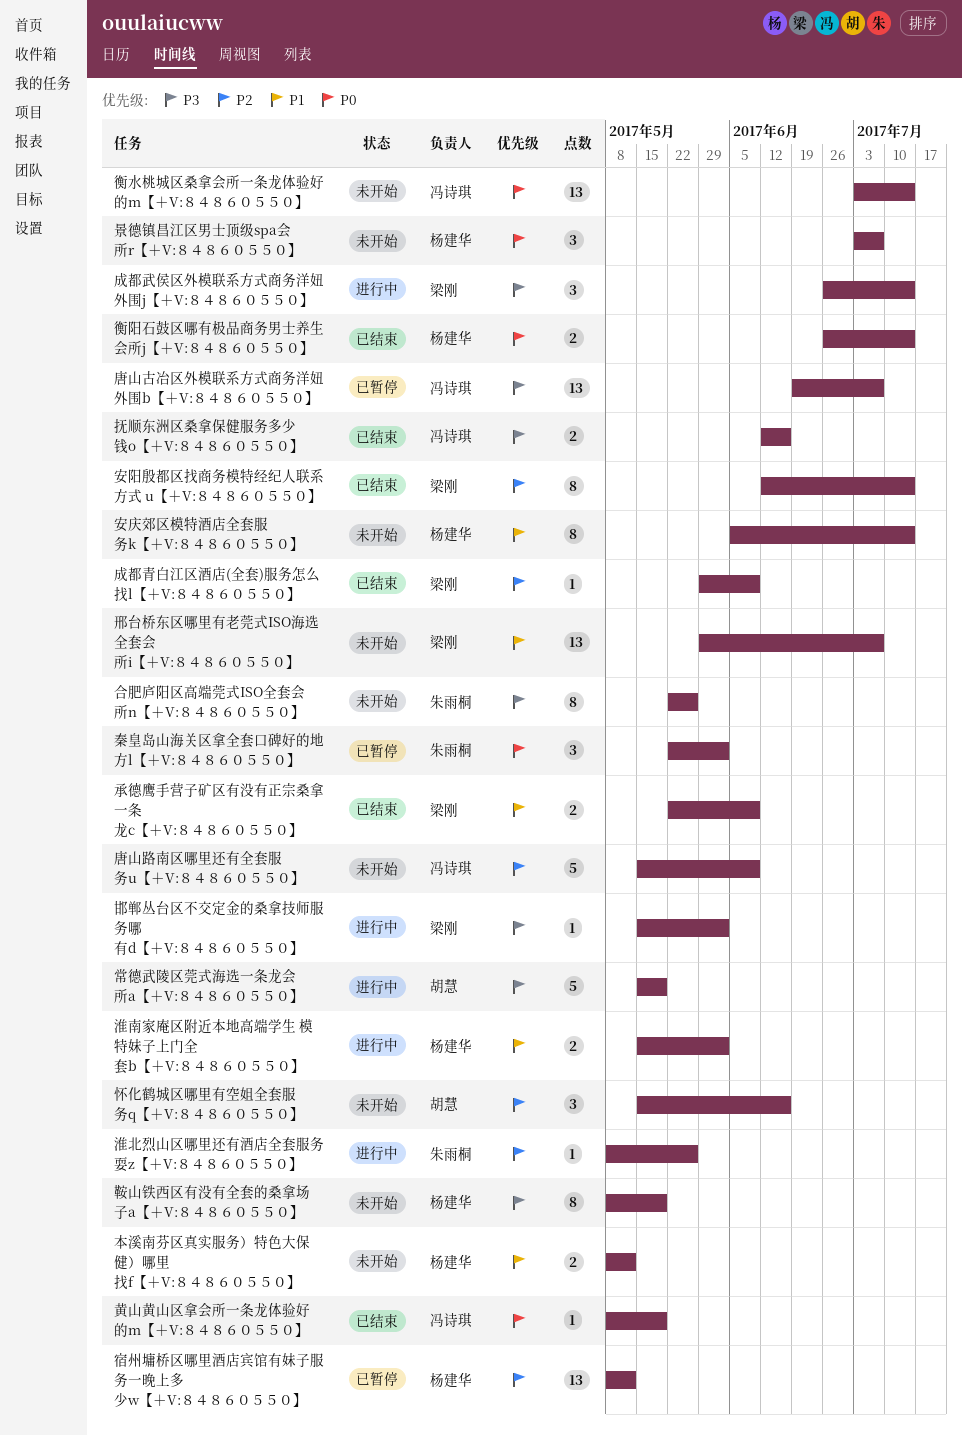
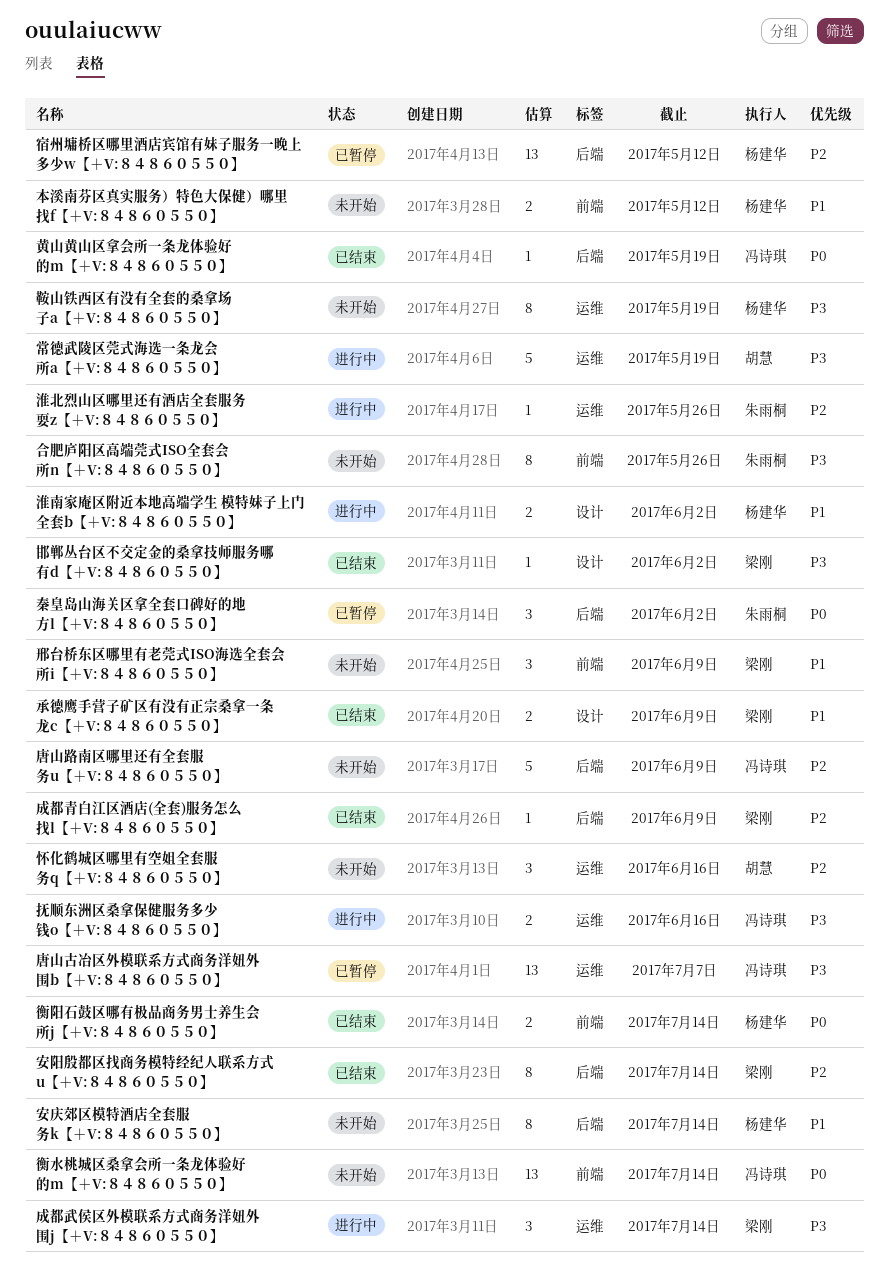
抚顺东洲区桑拿保健服务多少钱o【＋V:８４８６０５５０】, status: 已结束 -> 进行中
景德镇昌江区男士顶级spa会所r【＋V:８４８６０５５０】: present -> none
邢台桥东区哪里有老莞式ISO海选全套会所i【＋V:８４８６０５５０】, estimate: 13 -> 3
邢台桥东区哪里有老莞式ISO海选全套会所i【＋V:８４８６０５５０】, due: Jul 7 -> Jun 9
邯郸丛台区不交定金的桑拿技师服务哪有d【＋V:８４８６０５５０】, status: 进行中 -> 已结束

